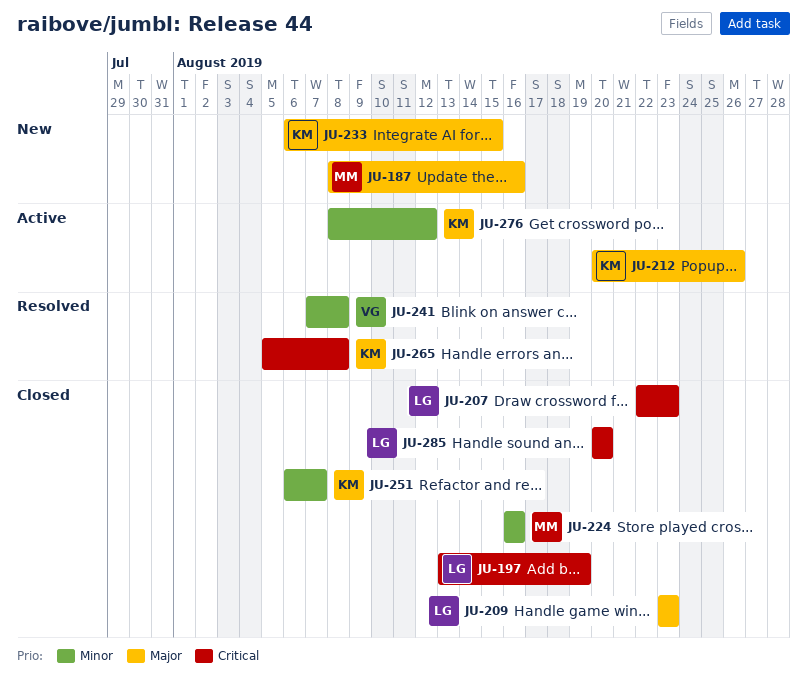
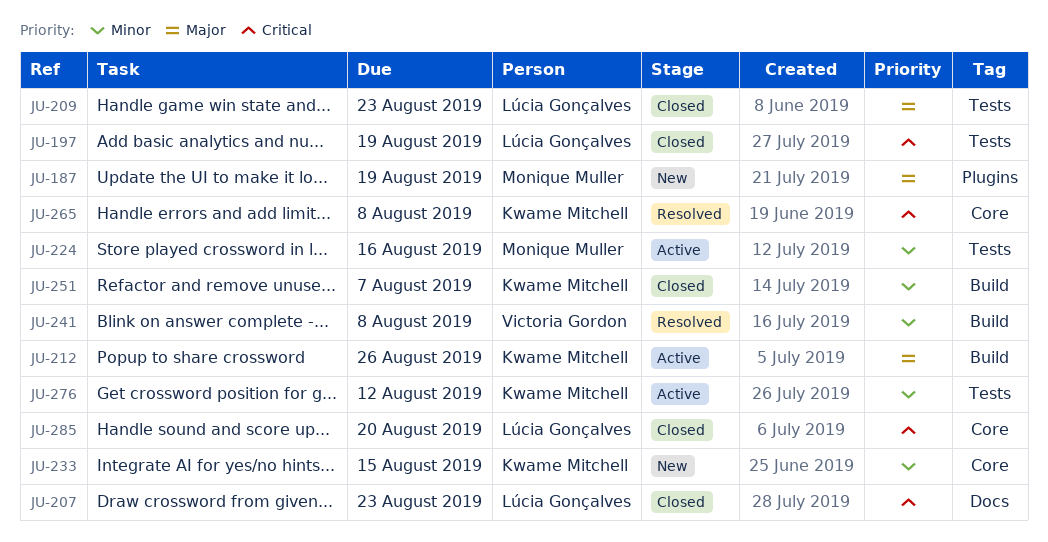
JU-187, due: Aug 16 -> Aug 19
JU-224, status: Closed -> Active
JU-233, priority: Major -> Minor

